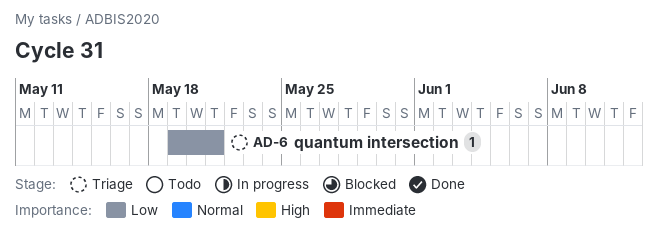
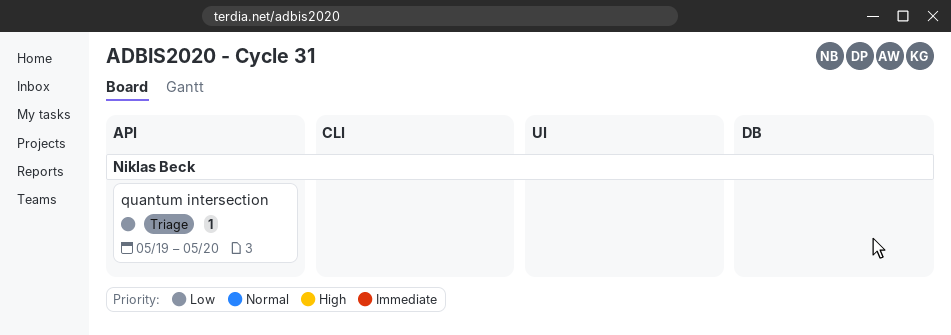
quantum intersection, due: May 21 -> May 20

